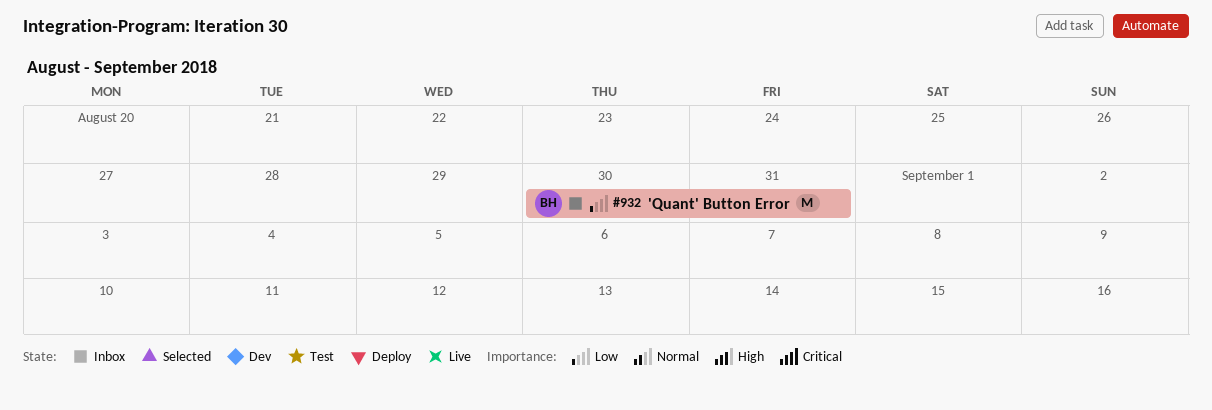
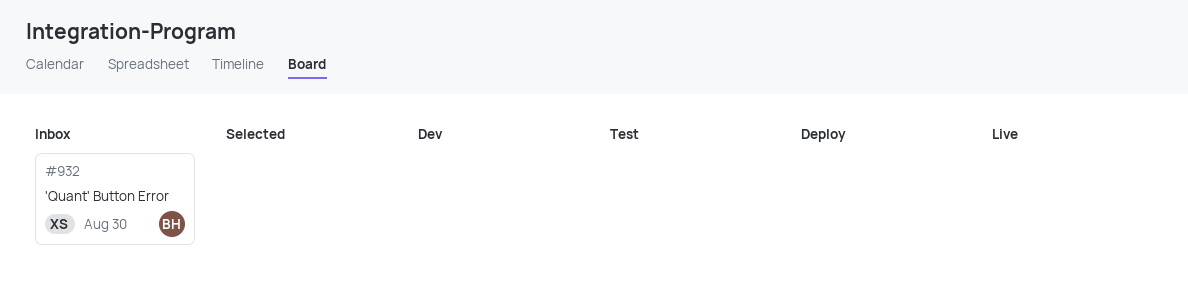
#932, estimate: M -> XS
#932, due: Aug 31 -> Aug 30

